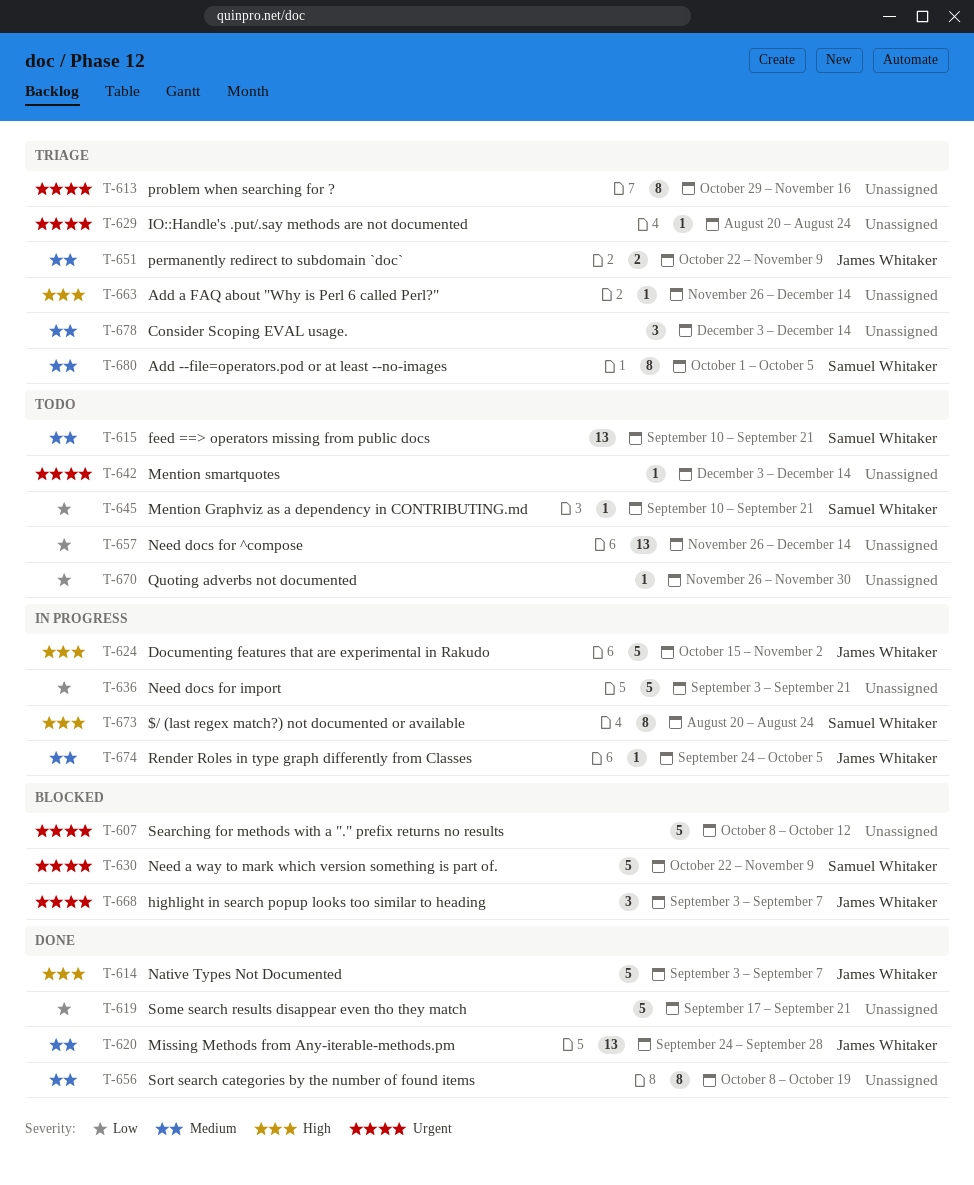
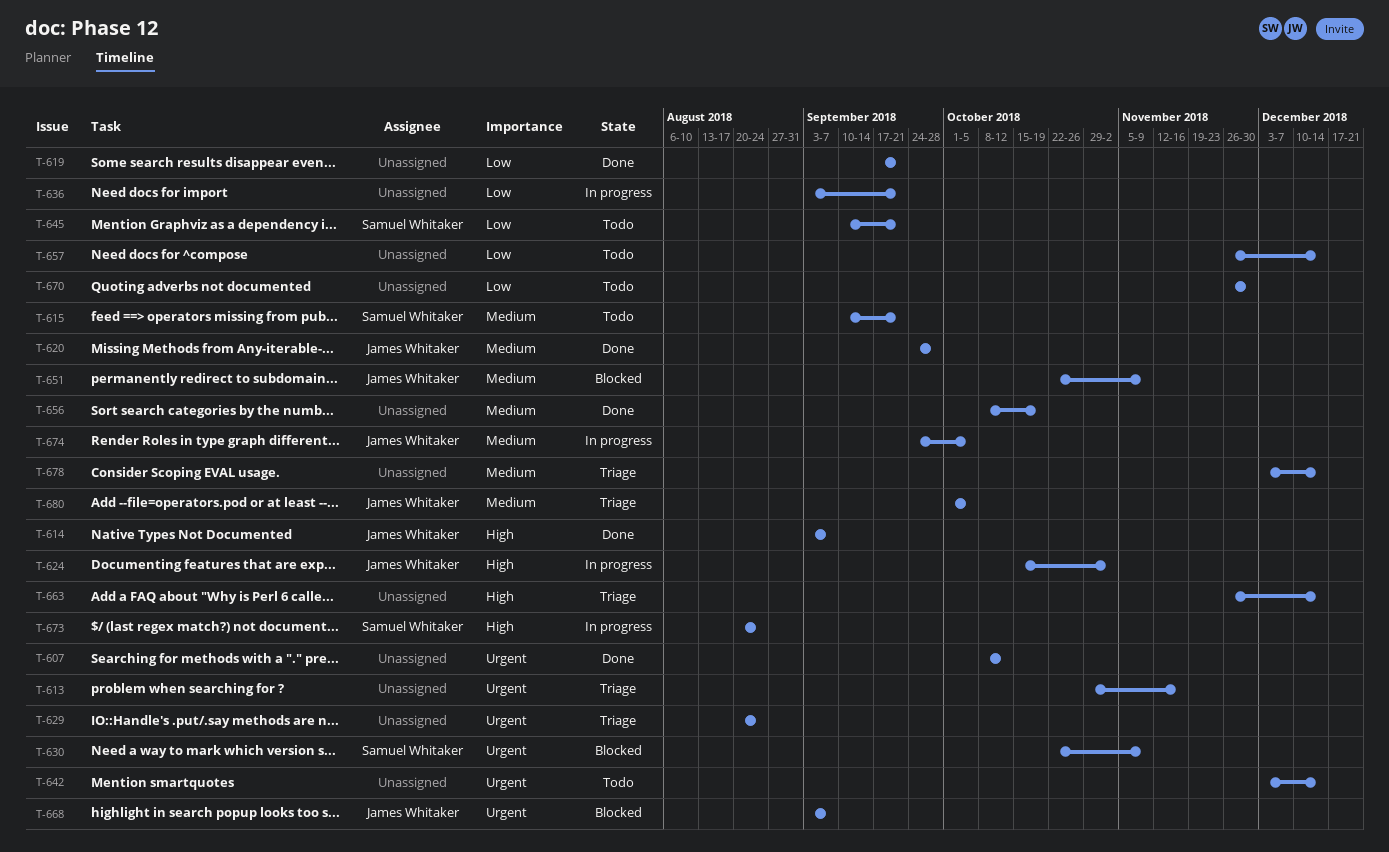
T-607, status: Blocked -> Done
T-651, status: Triage -> Blocked
T-680, owner: Samuel Whitaker -> James Whitaker

